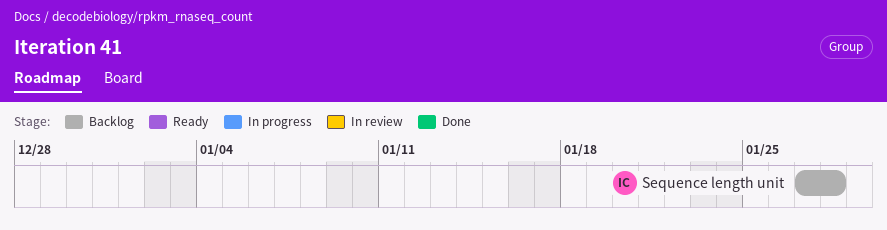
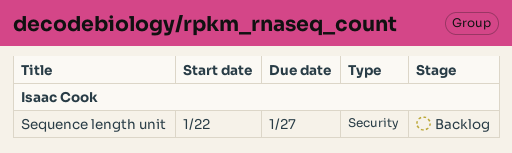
Sequence length unit, start: Jan 27 -> Jan 22
Sequence length unit, due: Jan 28 -> Jan 27

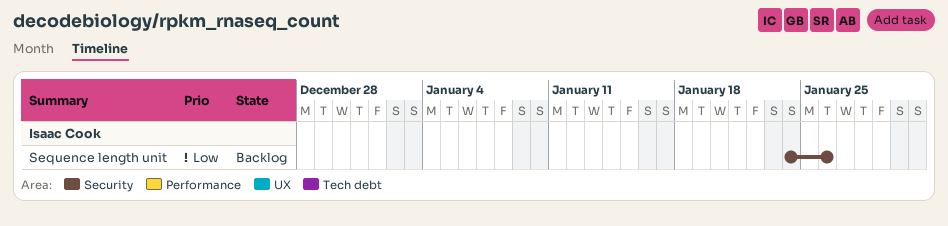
Sequence length unit, start: Jan 22 -> Jan 24
Sequence length unit, due: Jan 27 -> Jan 26

